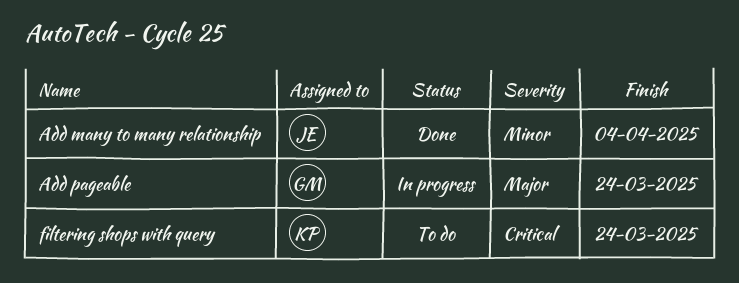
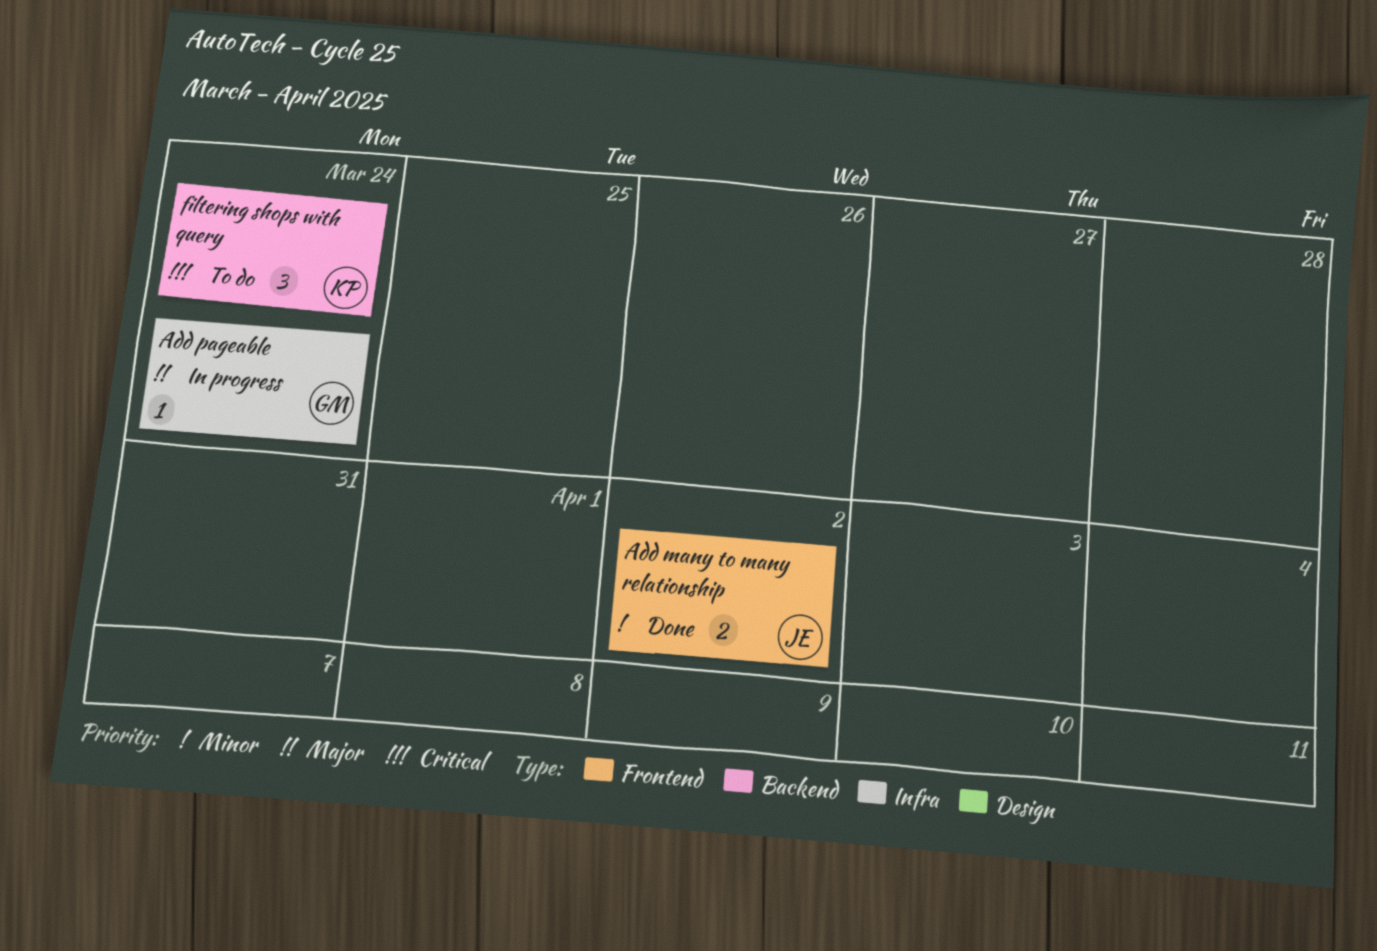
Add many to many relationship, due: Apr 4 -> Apr 2

